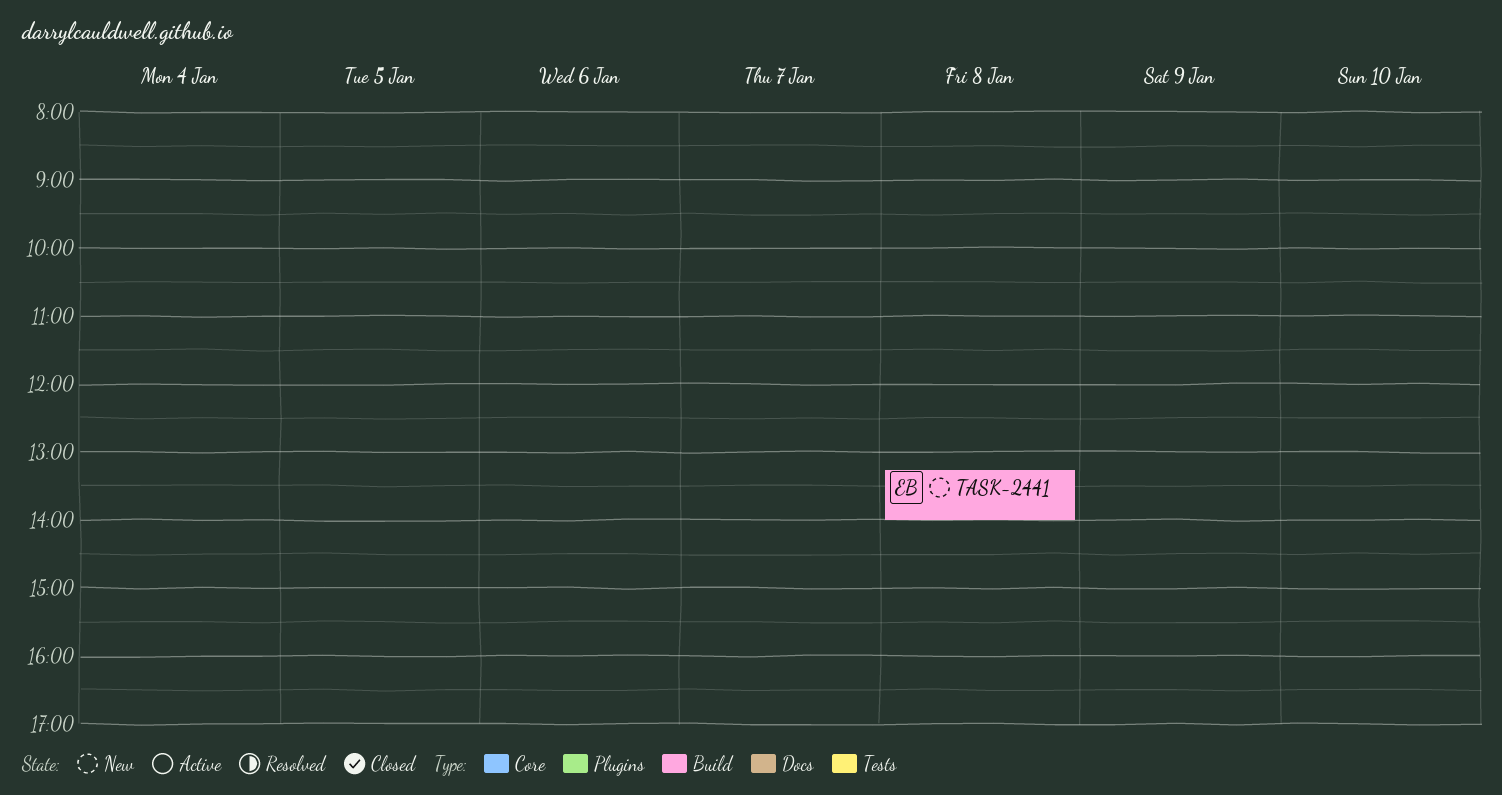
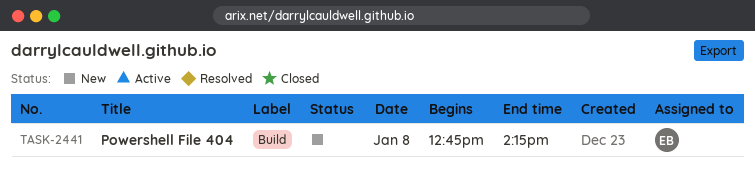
TASK-2441, begins: 13:15 -> 12:45
TASK-2441, ends: 14:00 -> 14:15

